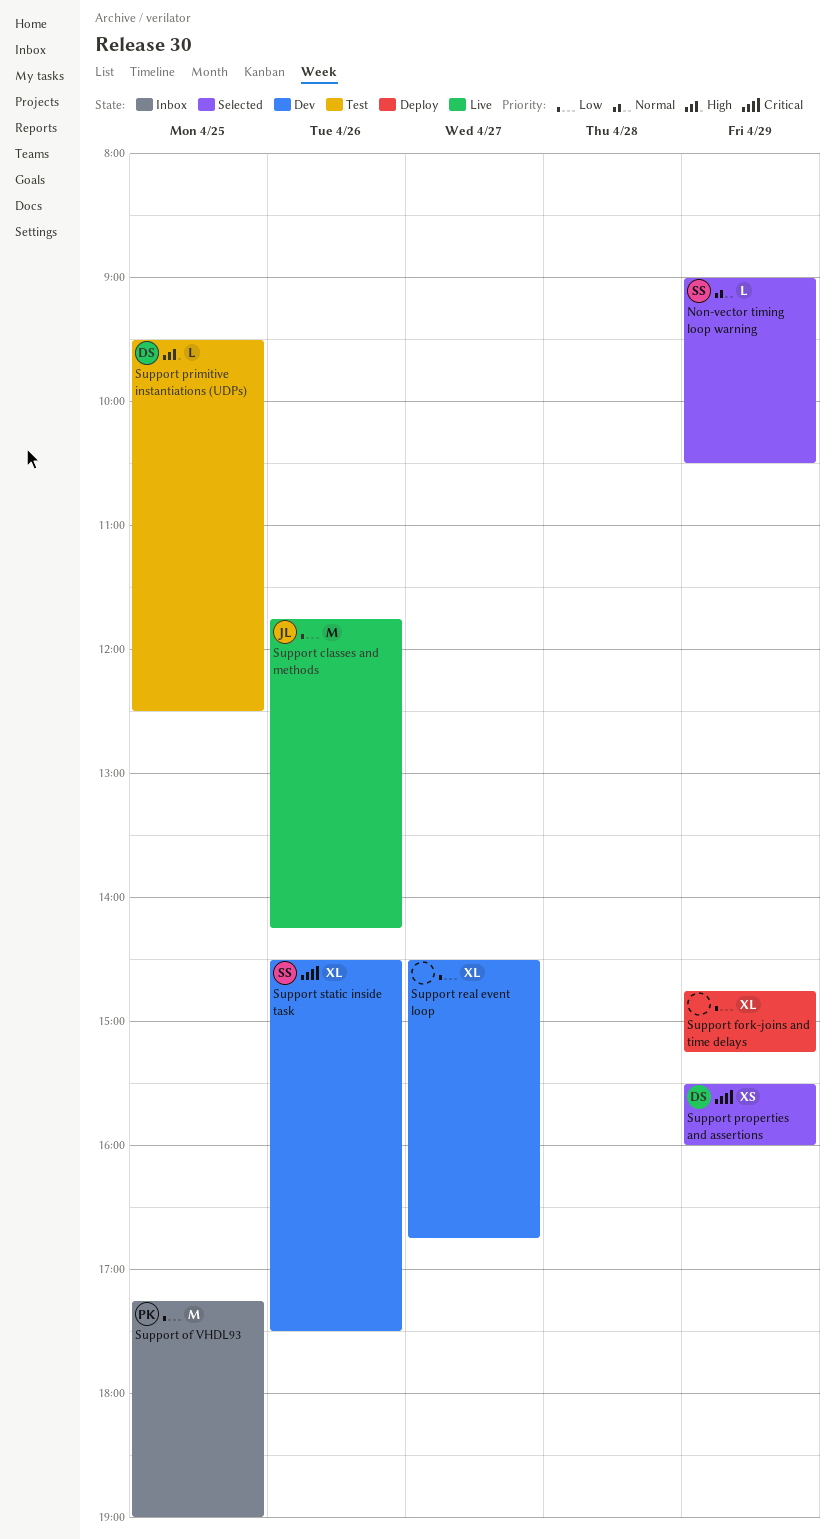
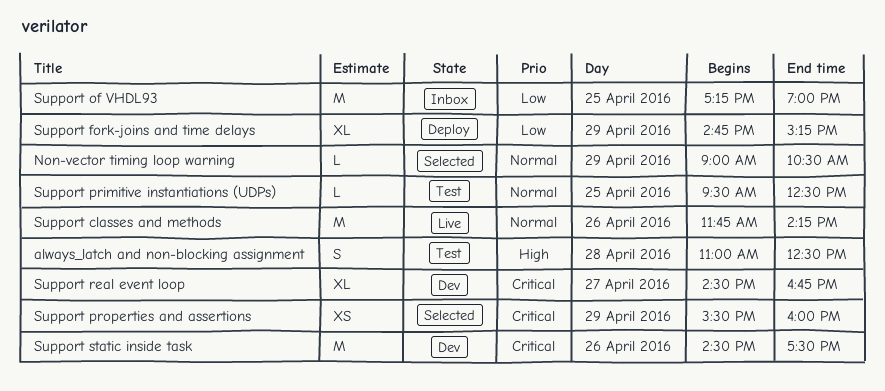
always_latch and non-blocking assignment: none -> present
Support classes and methods, priority: Low -> Normal
Support primitive instantiations (UDPs), priority: High -> Normal
Support real event loop, priority: Low -> Critical
Support static inside task, estimate: XL -> M

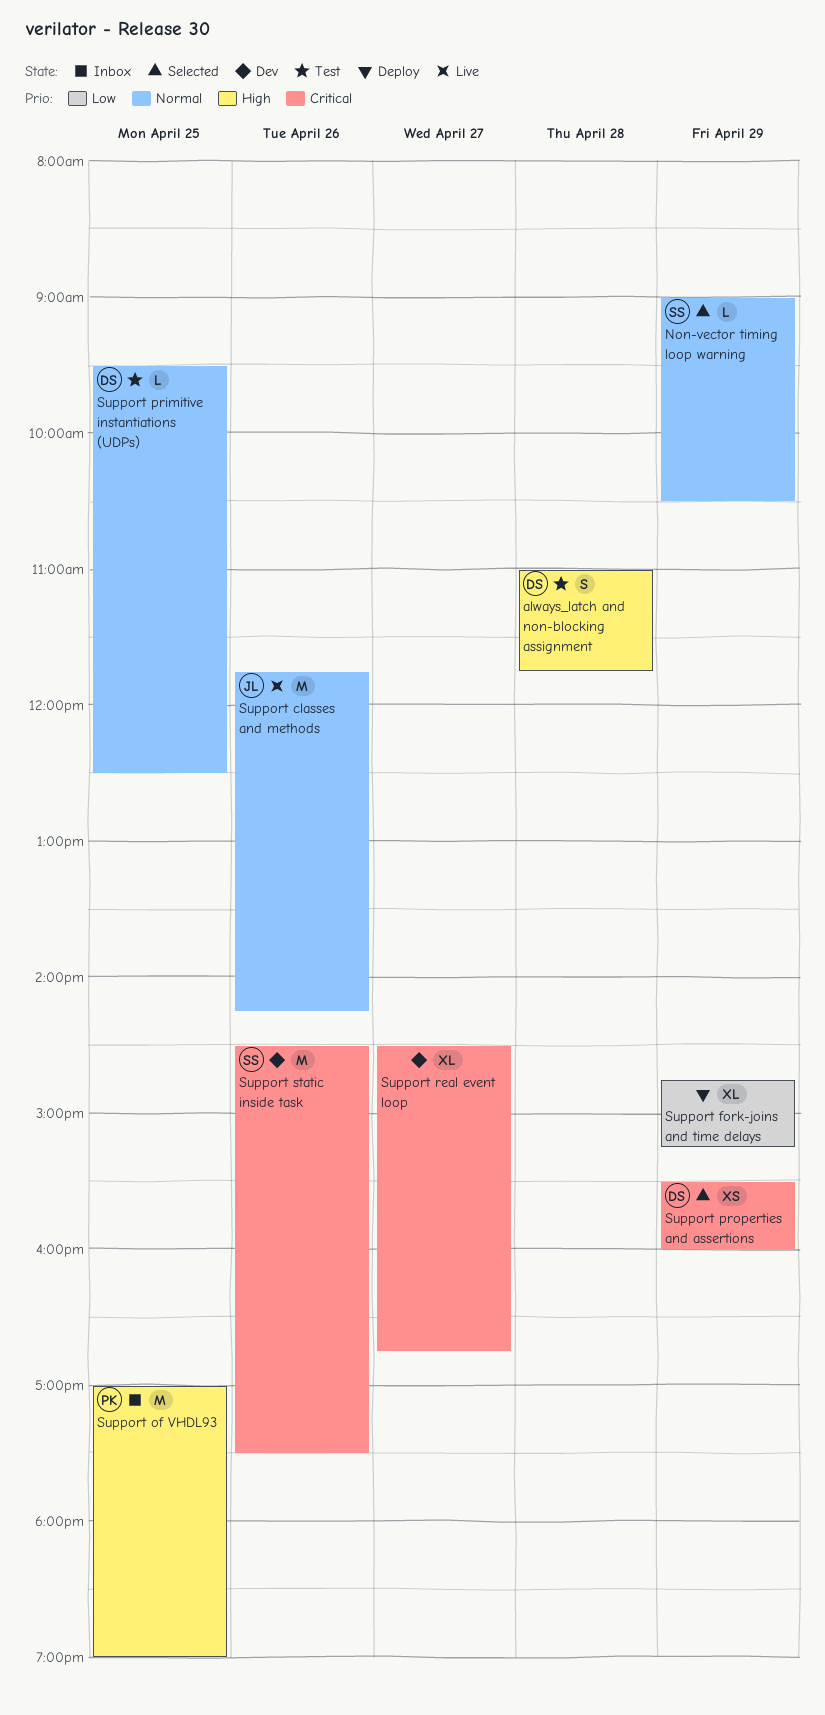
always_latch and non-blocking assignment, ends: 12:30 -> 11:45
Support of VHDL93, priority: Low -> High
Support of VHDL93, begins: 17:15 -> 17:00

